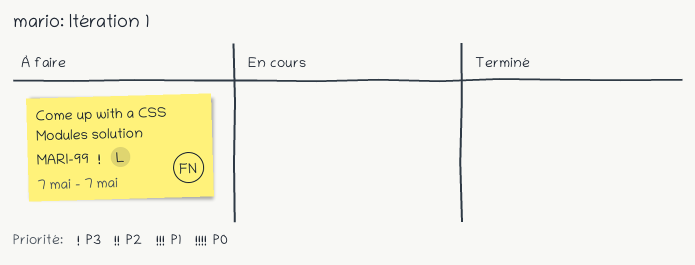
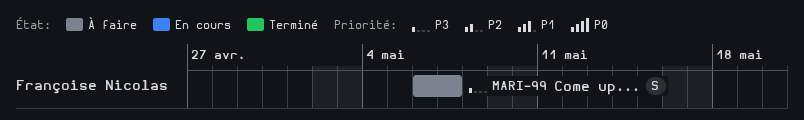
MARI-99, estimate: L -> S
MARI-99, start: May 7 -> May 6

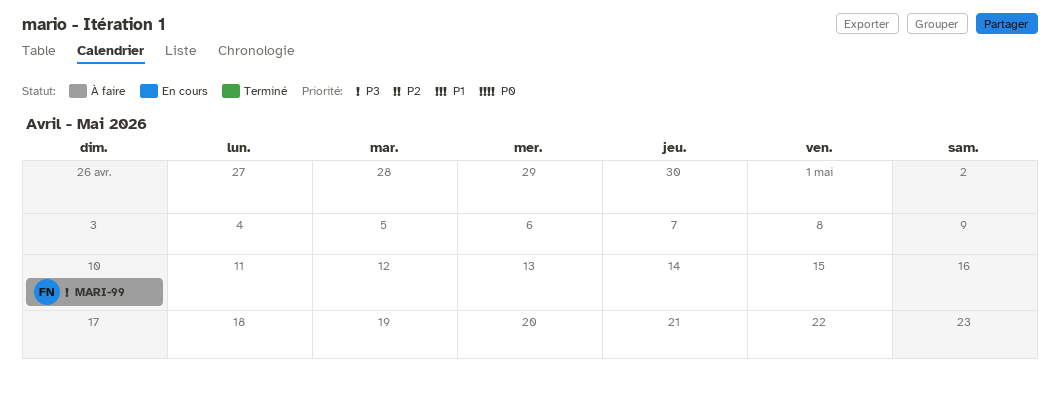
MARI-99, start: May 6 -> May 10
MARI-99, due: May 7 -> May 10

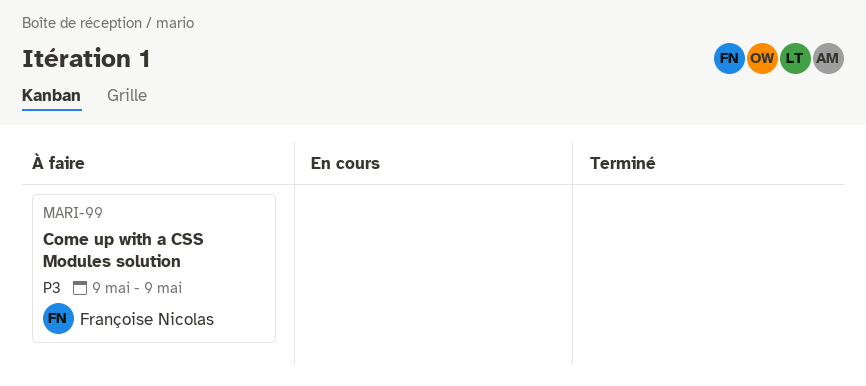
MARI-99, start: May 10 -> May 9
MARI-99, due: May 10 -> May 9

